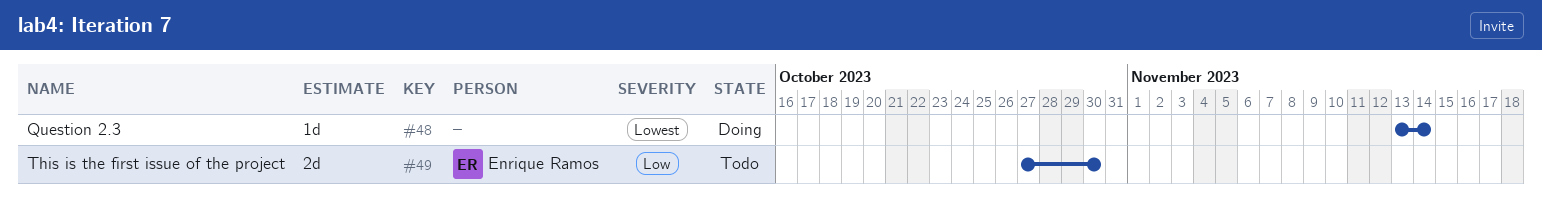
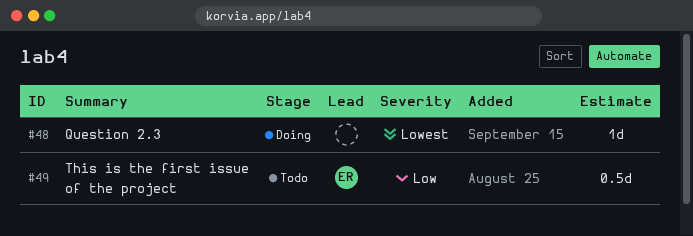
#49, estimate: 2d -> 0.5d

